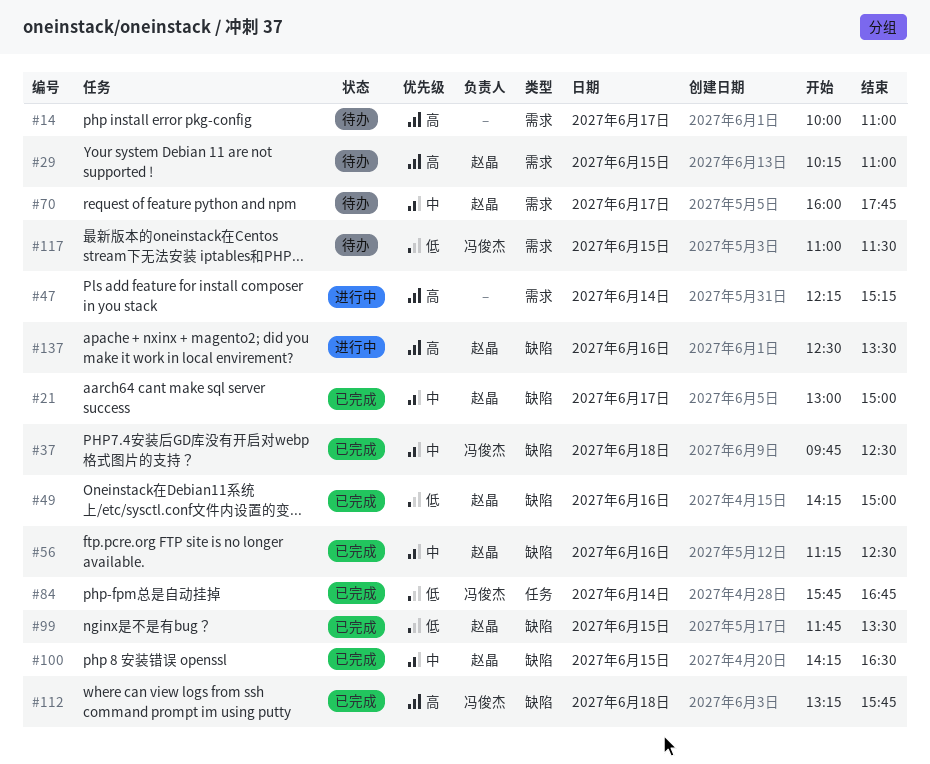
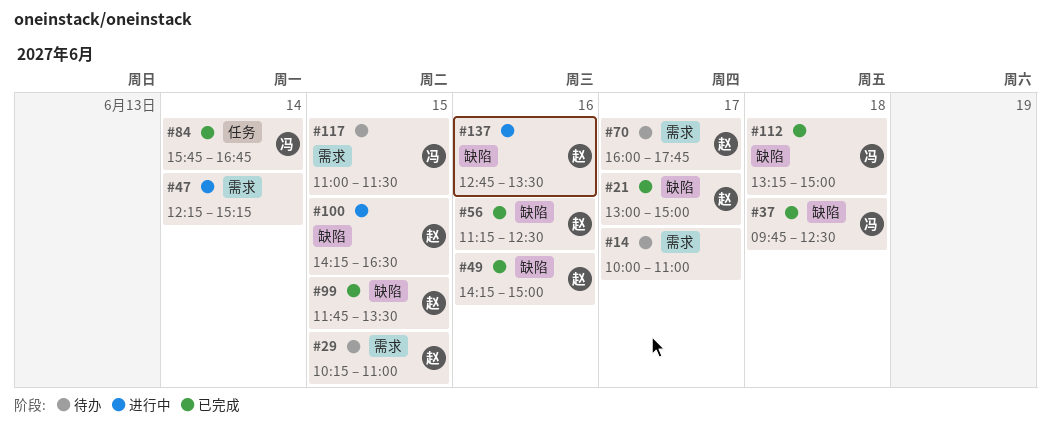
#100, status: 已完成 -> 进行中
#112, ends: 15:45 -> 15:00
#137, begins: 12:30 -> 12:45

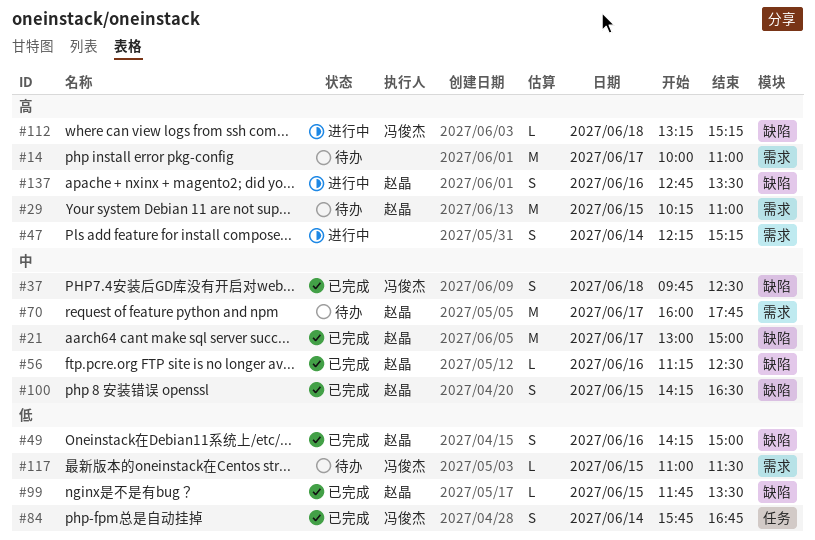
#100, status: 进行中 -> 已完成
#112, status: 已完成 -> 进行中
#112, ends: 15:00 -> 15:15

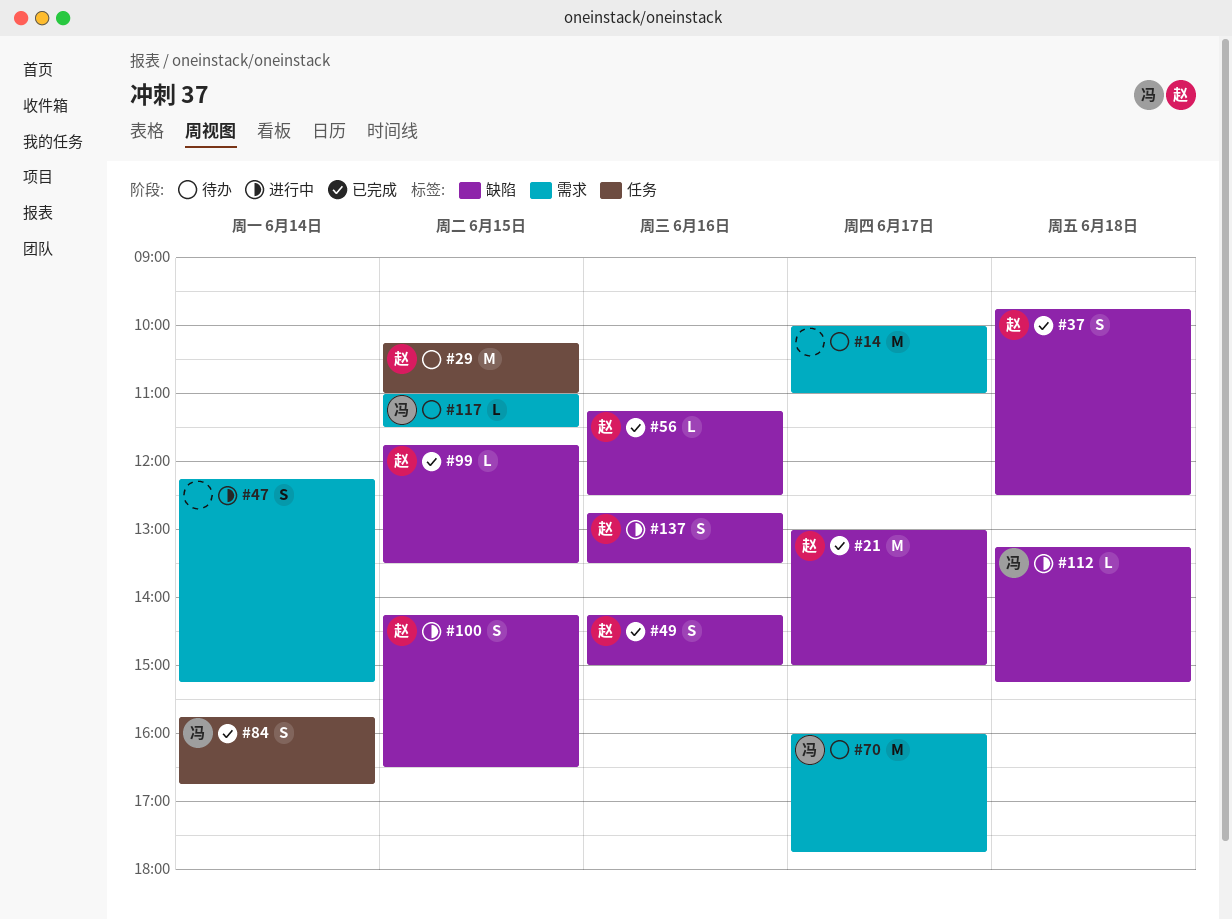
#29, label: 需求 -> 任务
#37, owner: 冯俊杰 -> 赵晶
#70, owner: 赵晶 -> 冯俊杰
#100, status: 已完成 -> 进行中

